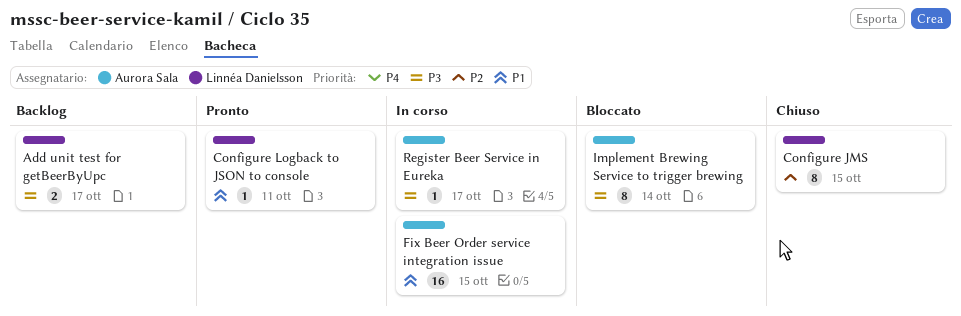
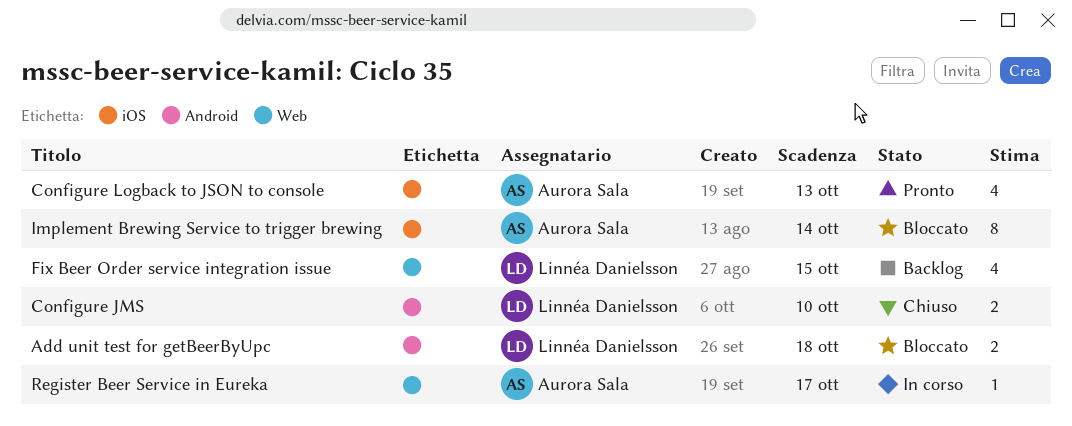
Add unit test for getBeerByUpc, status: Backlog -> Bloccato
Add unit test for getBeerByUpc, due: Oct 17 -> Oct 18
Configure JMS, estimate: 8 -> 2
Configure JMS, due: Oct 15 -> Oct 10
Configure Logback to JSON to console, owner: Linnéa Danielsson -> Aurora Sala
Configure Logback to JSON to console, estimate: 1 -> 4
Configure Logback to JSON to console, due: Oct 11 -> Oct 13
Fix Beer Order service integration issue, status: In corso -> Backlog
Fix Beer Order service integration issue, owner: Aurora Sala -> Linnéa Danielsson
Fix Beer Order service integration issue, estimate: 16 -> 4

